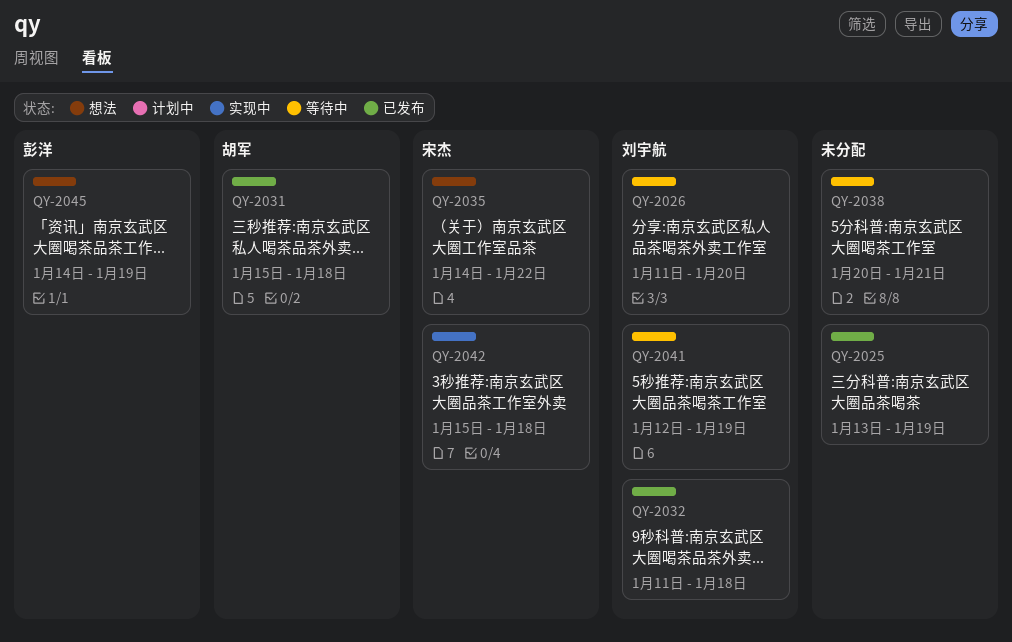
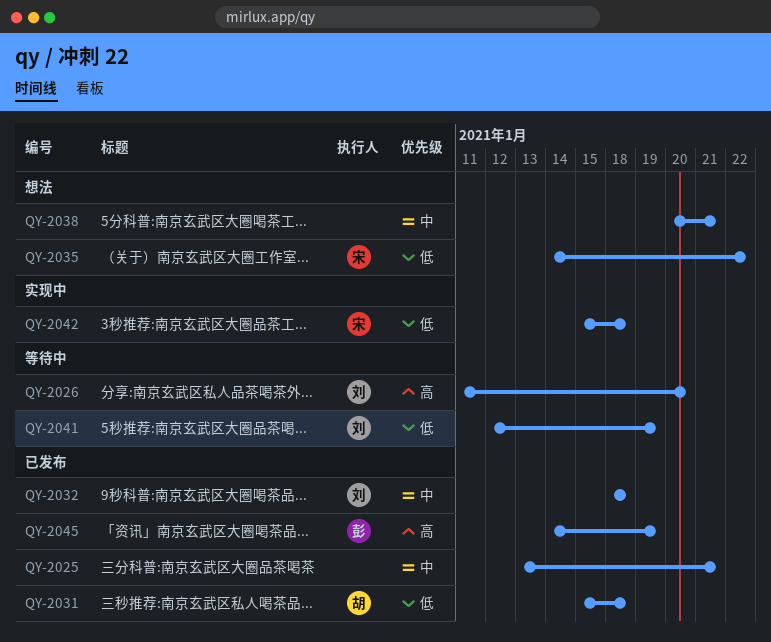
QY-2025, due: Jan 19 -> Jan 21
QY-2032, start: Jan 11 -> Jan 18
QY-2038, status: 等待中 -> 想法
QY-2045, status: 想法 -> 已发布

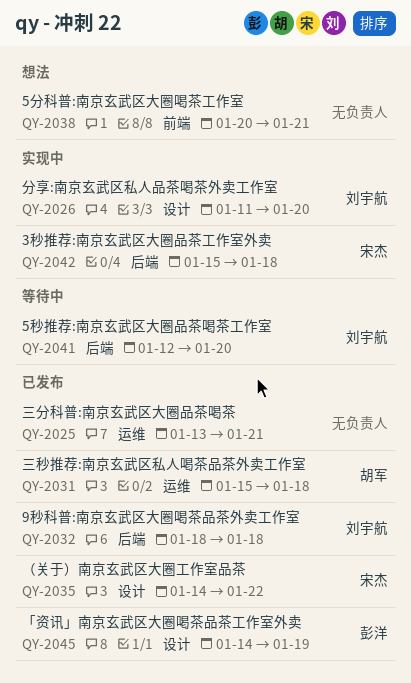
QY-2026, status: 等待中 -> 实现中
QY-2035, status: 想法 -> 已发布
QY-2041, due: Jan 19 -> Jan 20

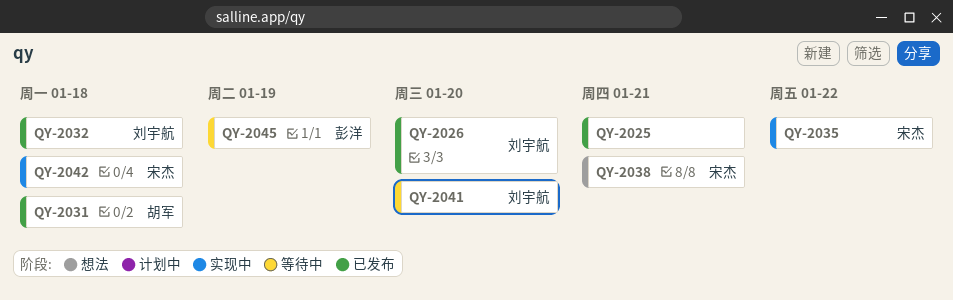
QY-2026, status: 实现中 -> 已发布
QY-2035, status: 已发布 -> 实现中
QY-2038, owner: none -> 宋杰
QY-2045, status: 已发布 -> 等待中

